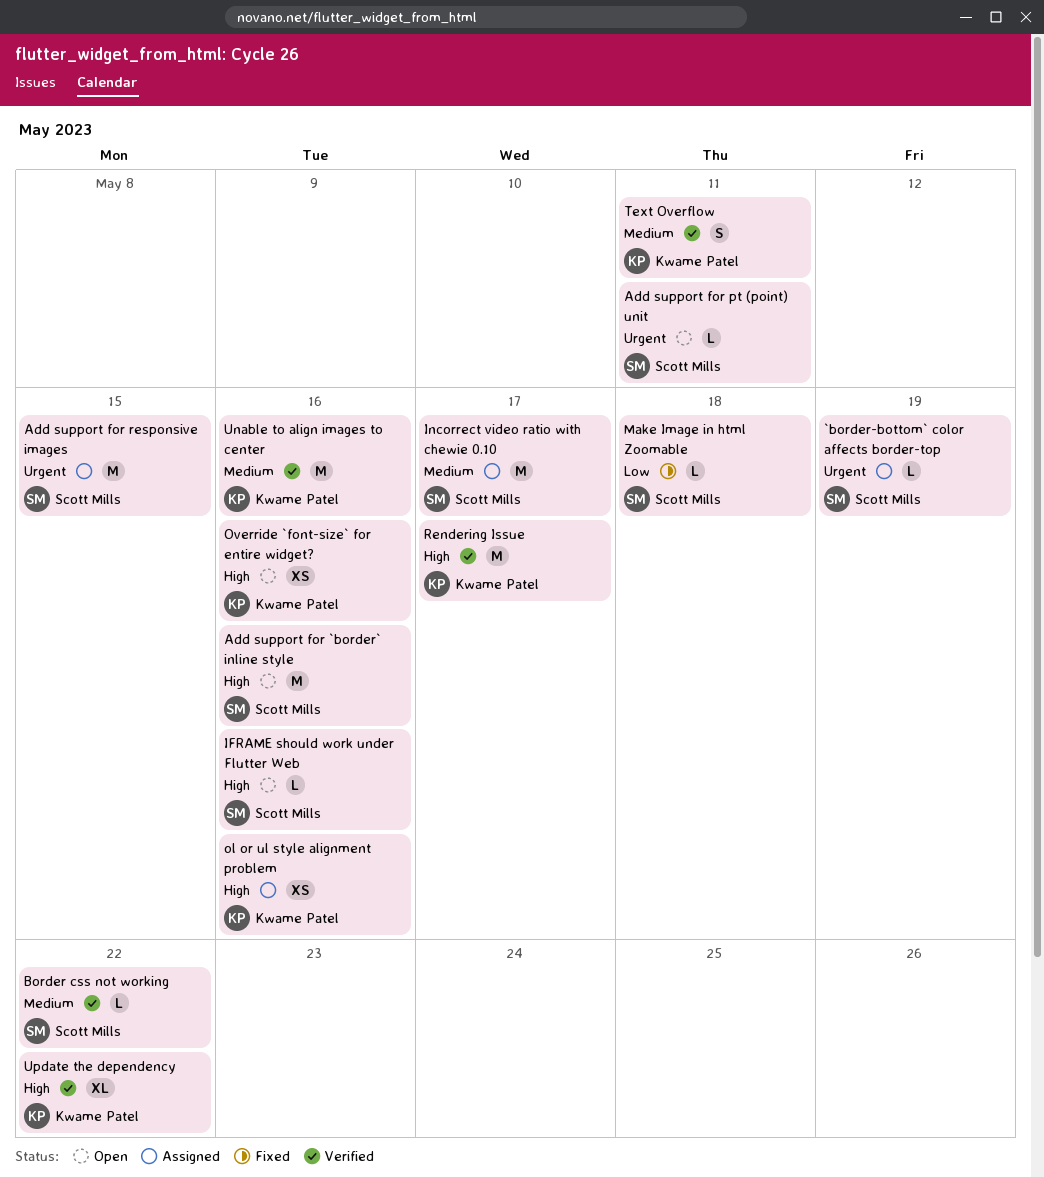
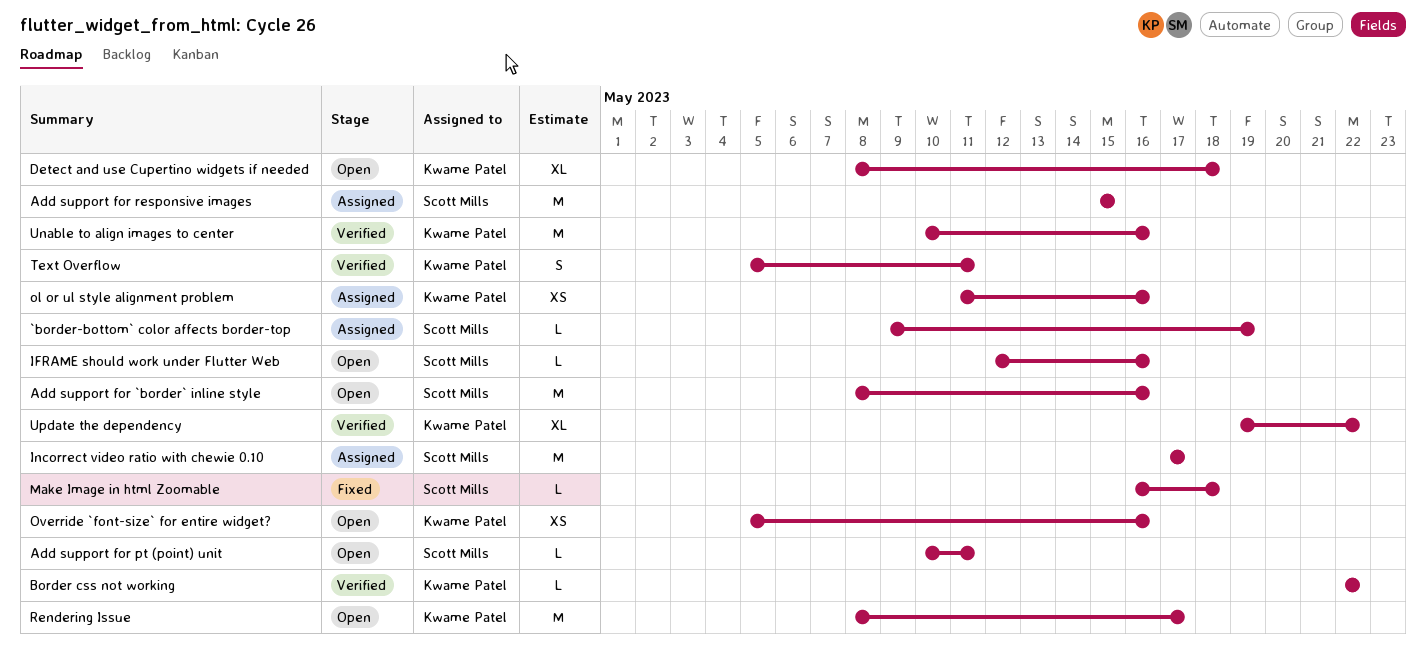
Border css not working, owner: Scott Mills -> Kwame Patel
Detect and use Cupertino widgets if needed: none -> present
Rendering Issue, status: Verified -> Open

